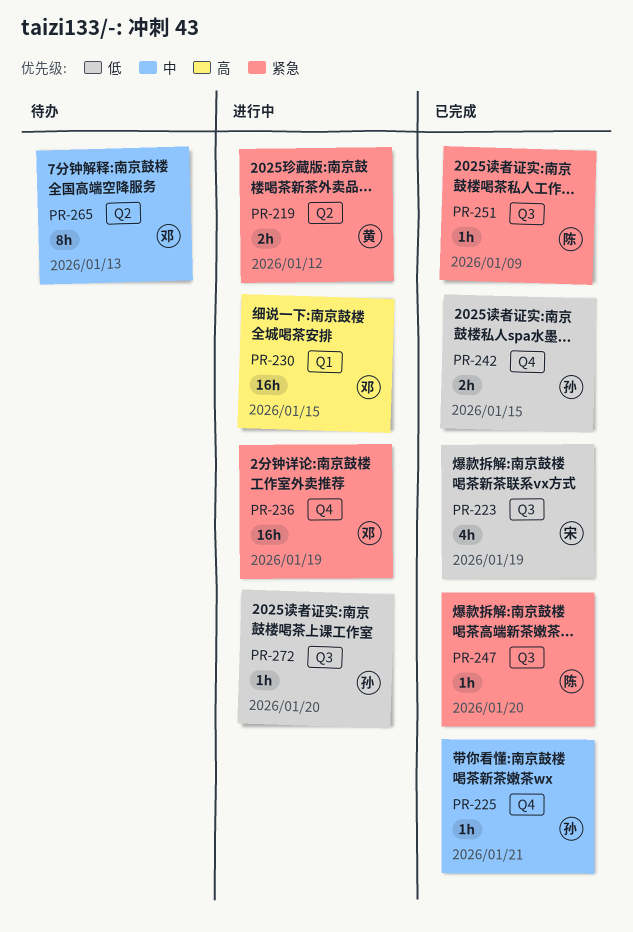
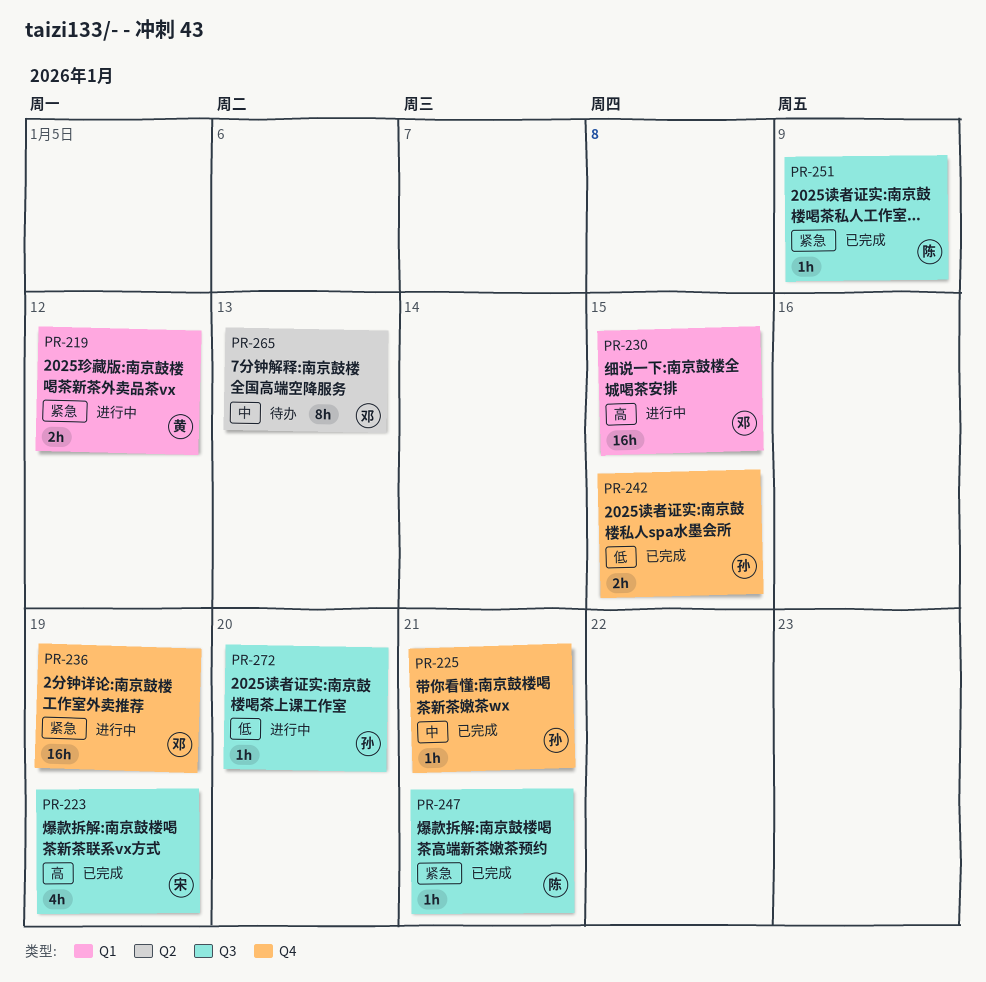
PR-219, label: Q2 -> Q1
PR-223, priority: 低 -> 高
PR-247, due: Jan 20 -> Jan 21

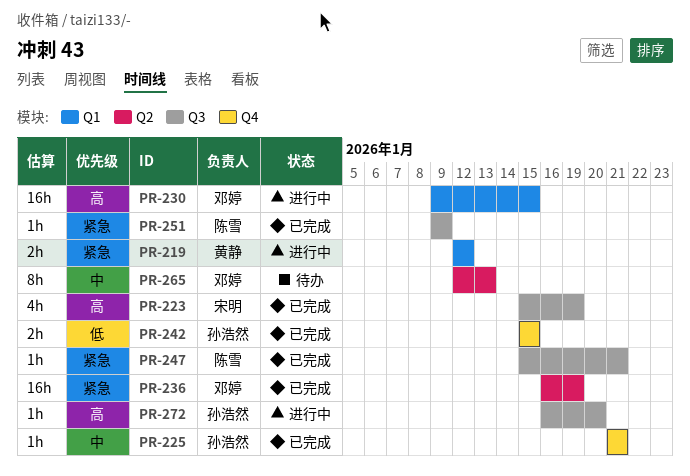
PR-236, status: 进行中 -> 已完成
PR-236, label: Q4 -> Q2
PR-272, priority: 低 -> 高

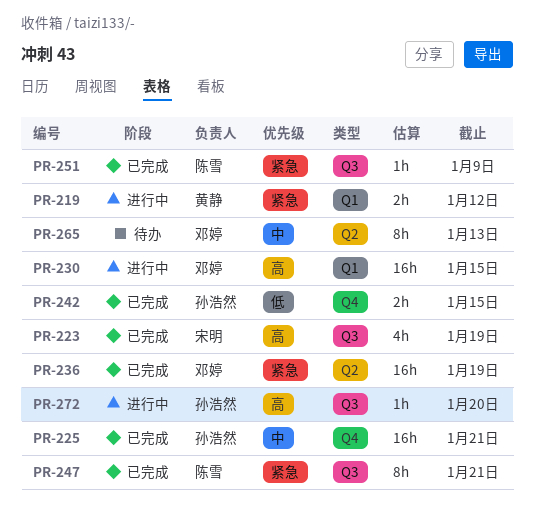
PR-225, estimate: 1h -> 16h
PR-247, estimate: 1h -> 8h

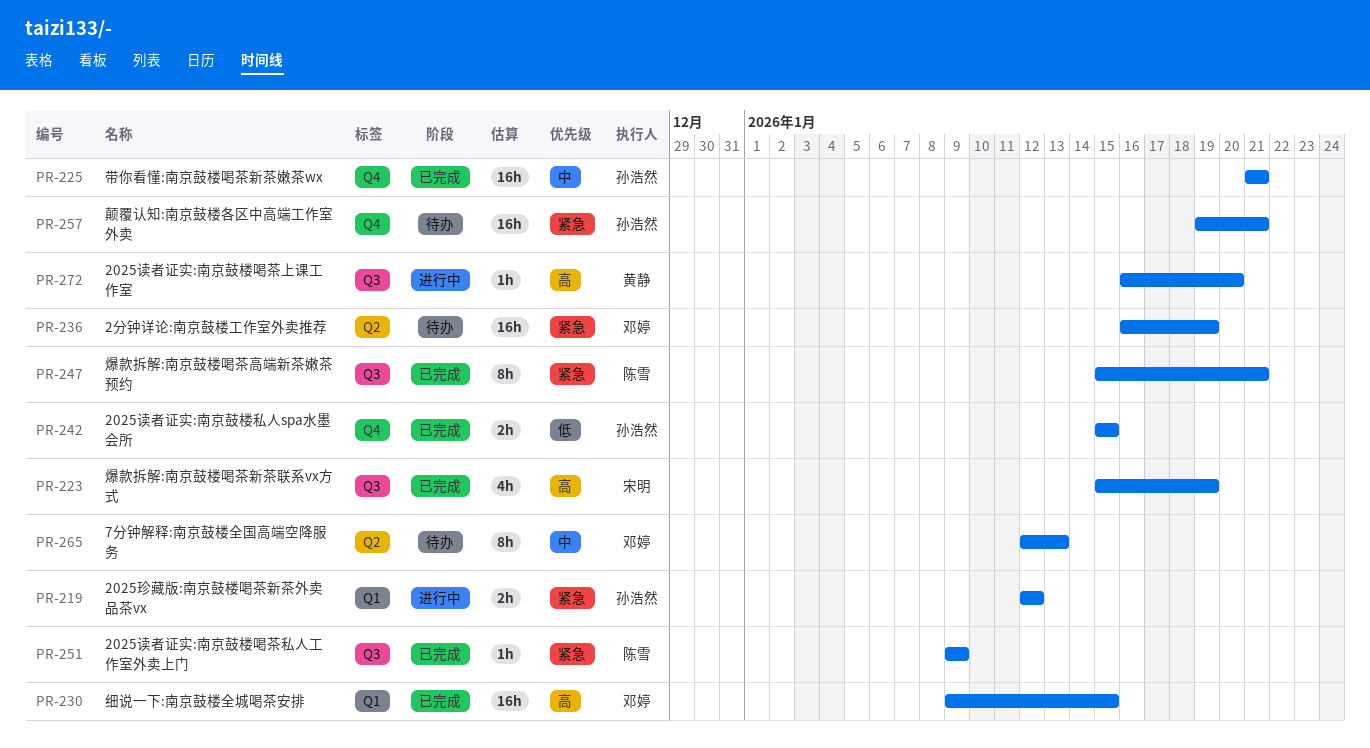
PR-219, owner: 黄静 -> 孙浩然
PR-230, status: 进行中 -> 已完成
PR-236, status: 已完成 -> 待办
PR-257: none -> present
PR-272, owner: 孙浩然 -> 黄静

